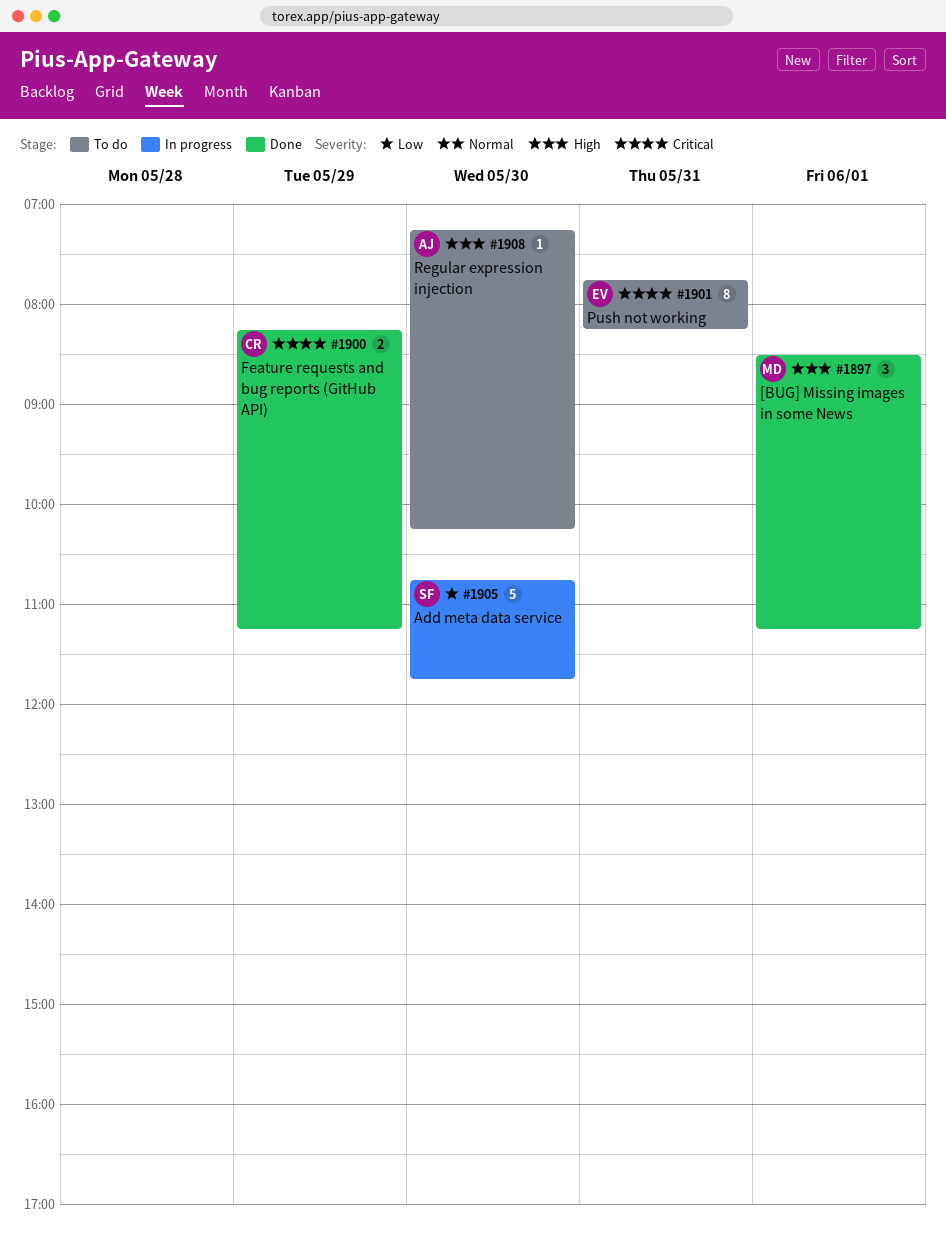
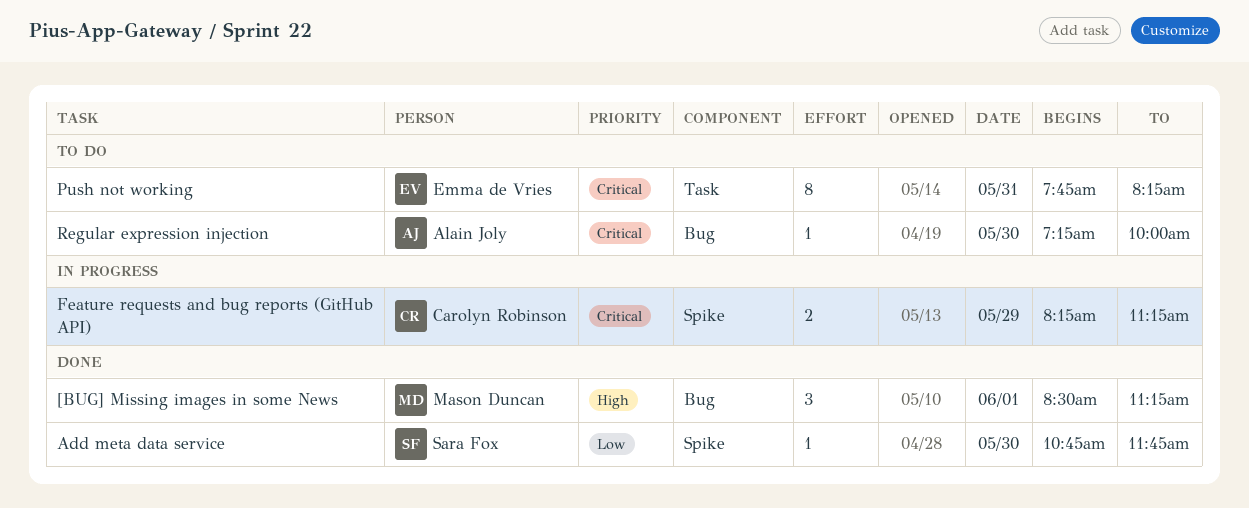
Add meta data service, status: In progress -> Done
Add meta data service, estimate: 5 -> 1
Feature requests and bug reports (GitHub API), status: Done -> In progress
Regular expression injection, priority: High -> Critical
Regular expression injection, ends: 10:15 -> 10:00

